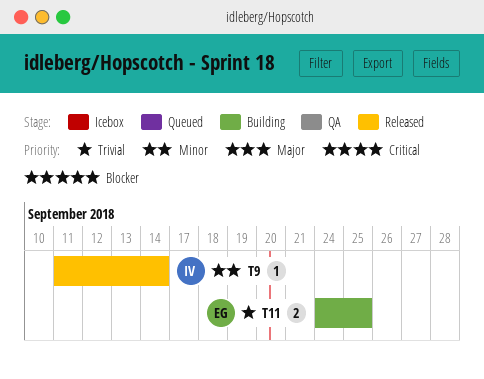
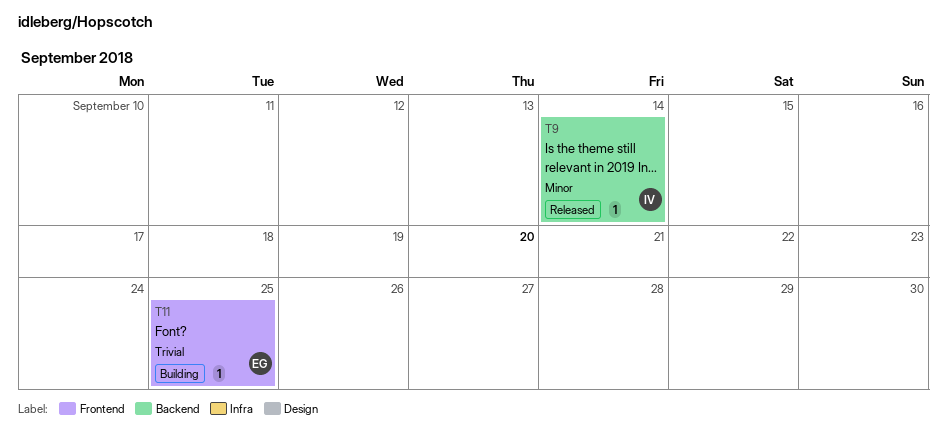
T11, estimate: 2 -> 1

